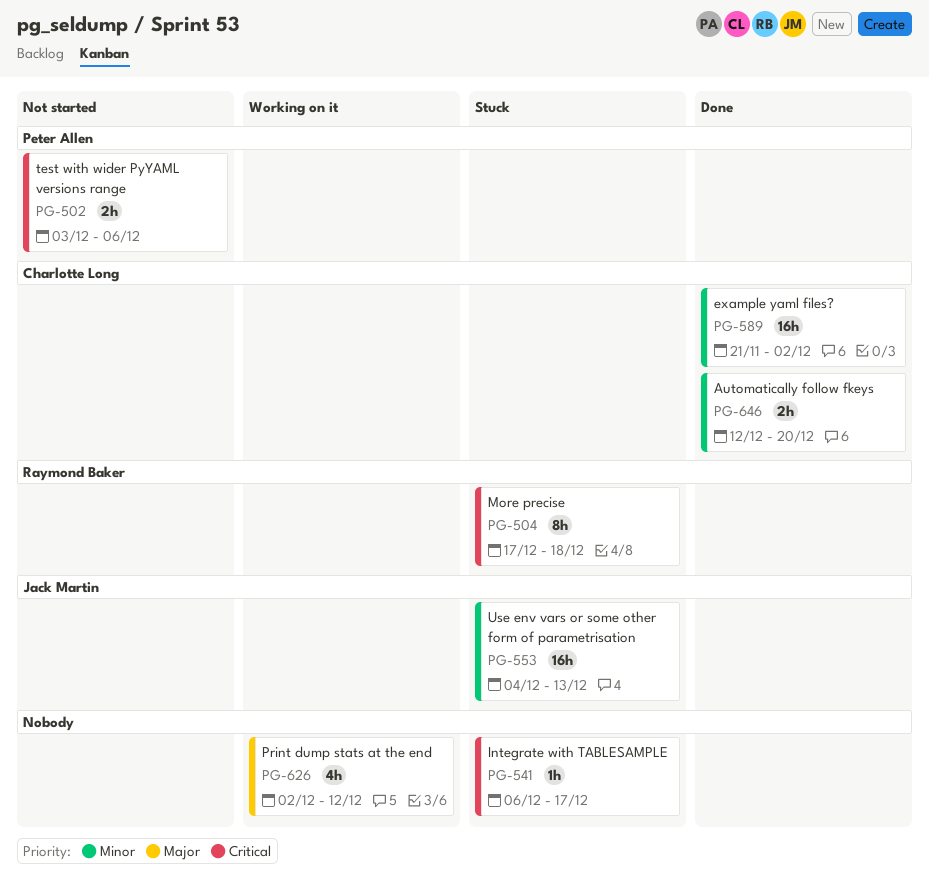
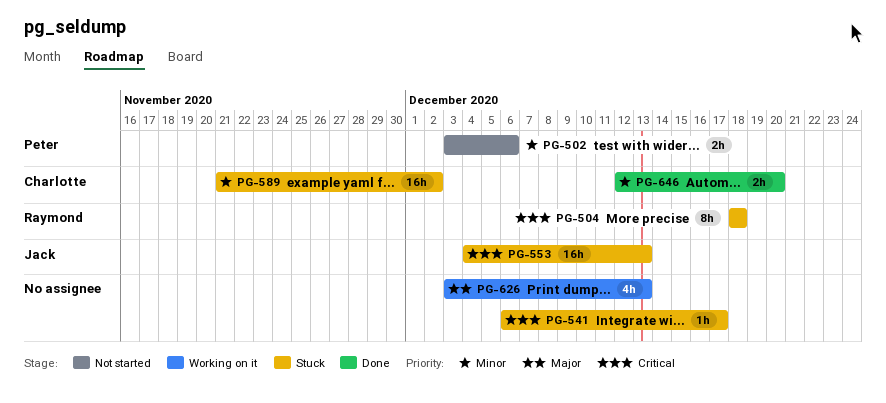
PG-502, priority: Critical -> Minor
PG-504, start: Dec 17 -> Dec 18
PG-553, priority: Minor -> Critical
PG-589, status: Done -> Stuck
PG-626, start: Dec 2 -> Dec 3
PG-626, due: Dec 12 -> Dec 13

